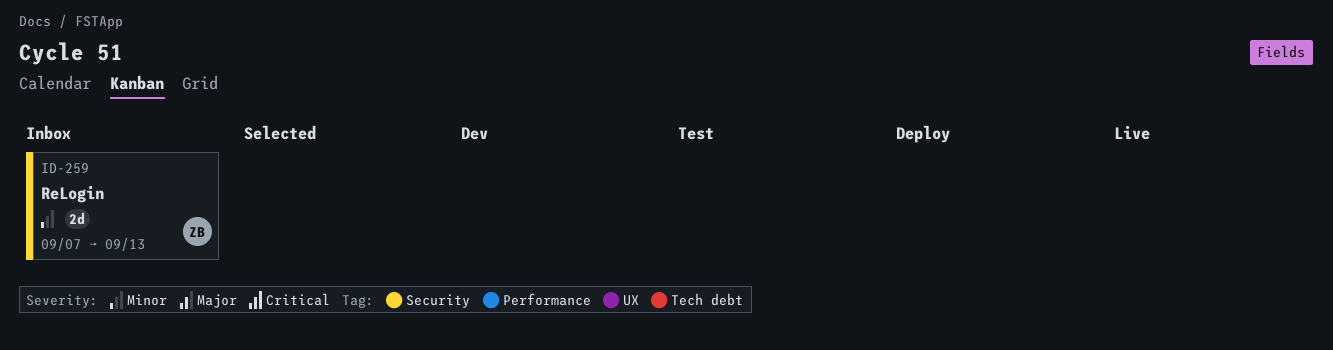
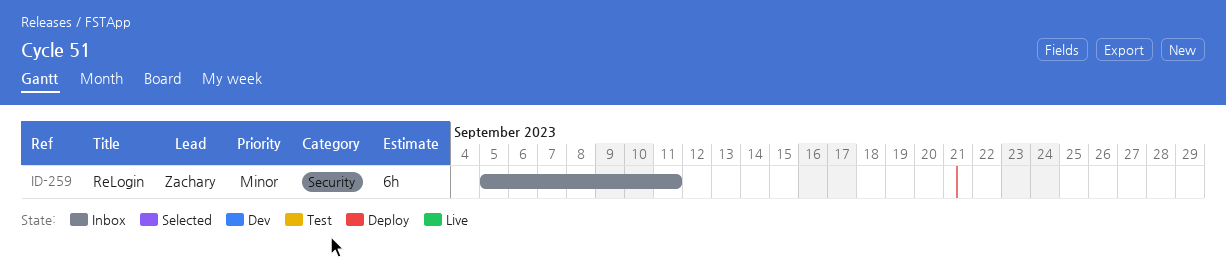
ID-259, estimate: 2d -> 6h
ID-259, start: Sep 7 -> Sep 5
ID-259, due: Sep 13 -> Sep 11

